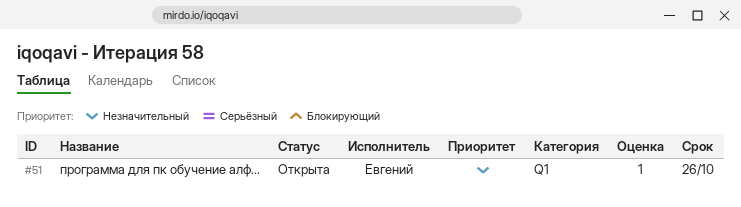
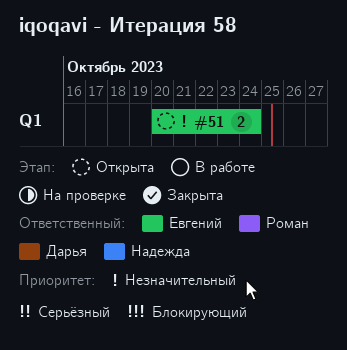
#51, estimate: 1 -> 2
#51, due: Oct 26 -> Oct 24

